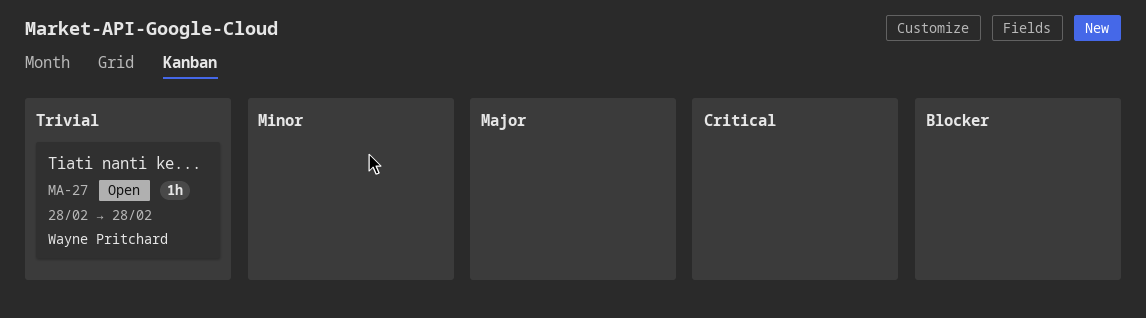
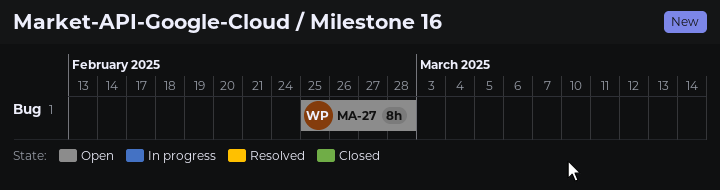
MA-27, estimate: 1h -> 8h
MA-27, start: Feb 28 -> Feb 25

